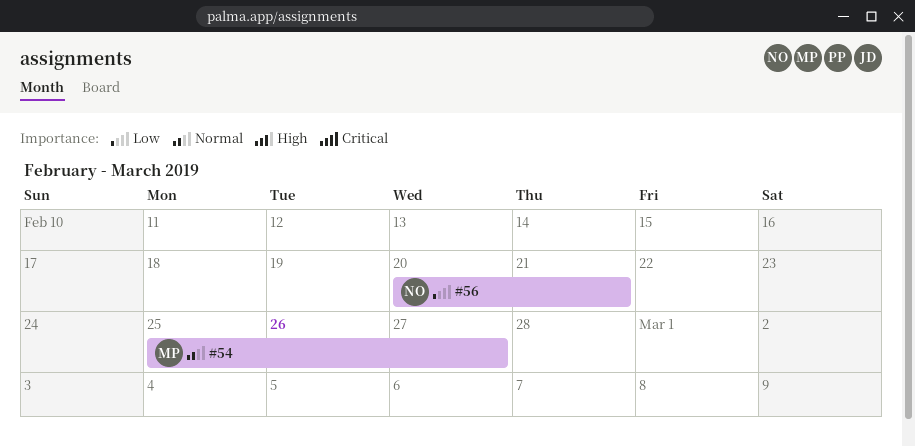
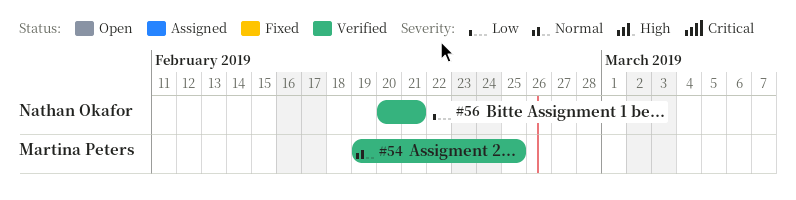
#54, start: Feb 25 -> Feb 19
#54, due: Feb 27 -> Feb 25

